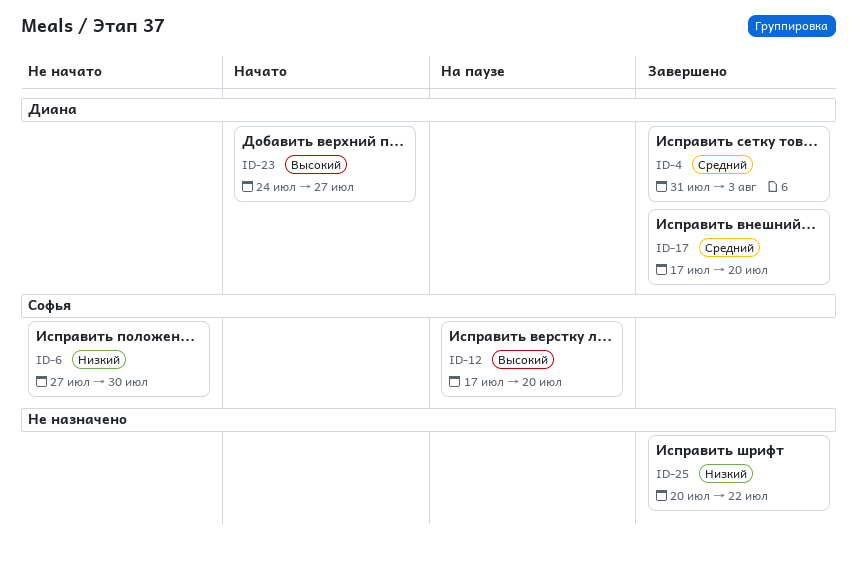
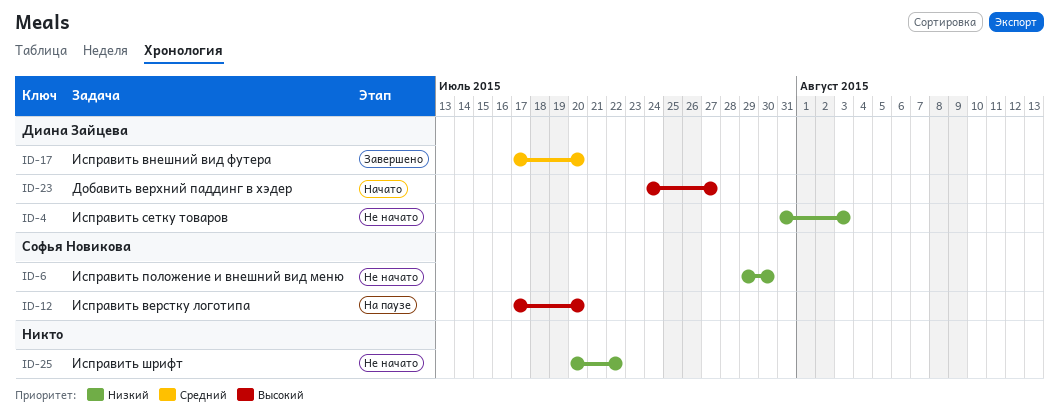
ID-4, status: Завершено -> Не начато
ID-4, priority: Средний -> Низкий
ID-6, start: Jul 27 -> Jul 29
ID-25, status: Завершено -> Не начато

